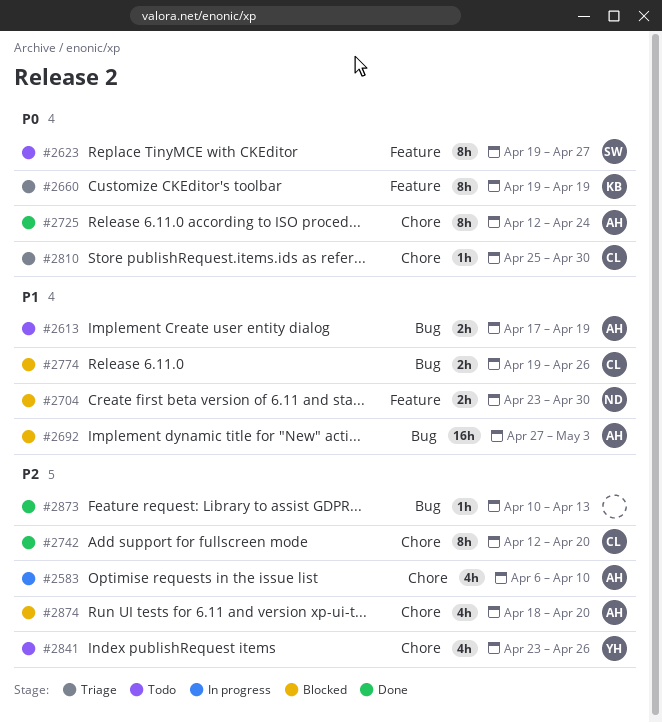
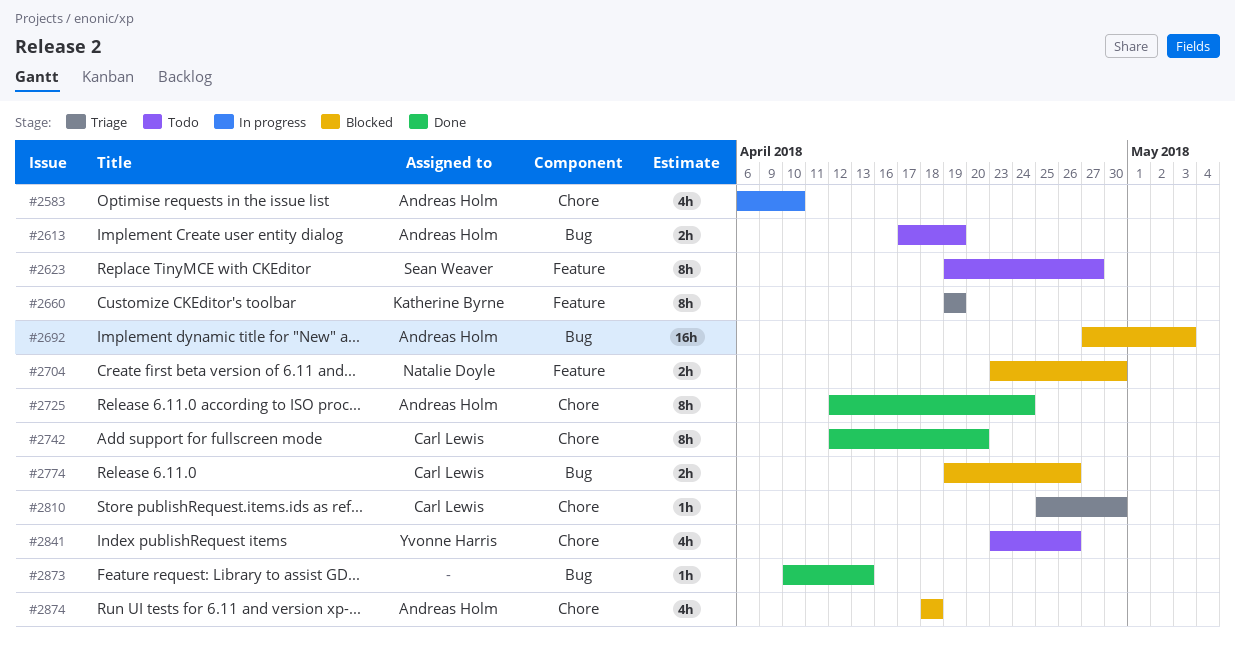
#2874, due: Apr 20 -> Apr 18

